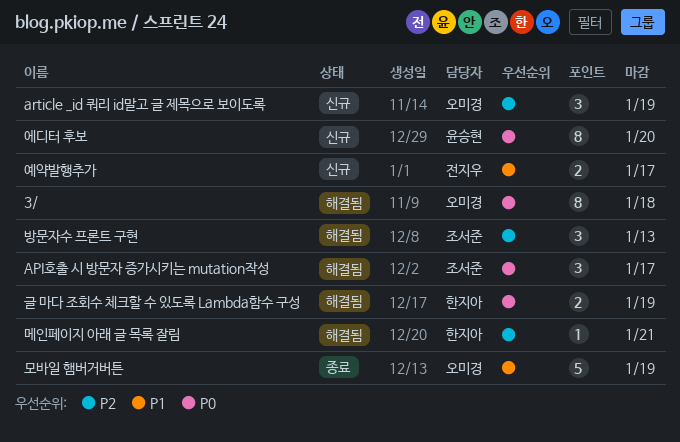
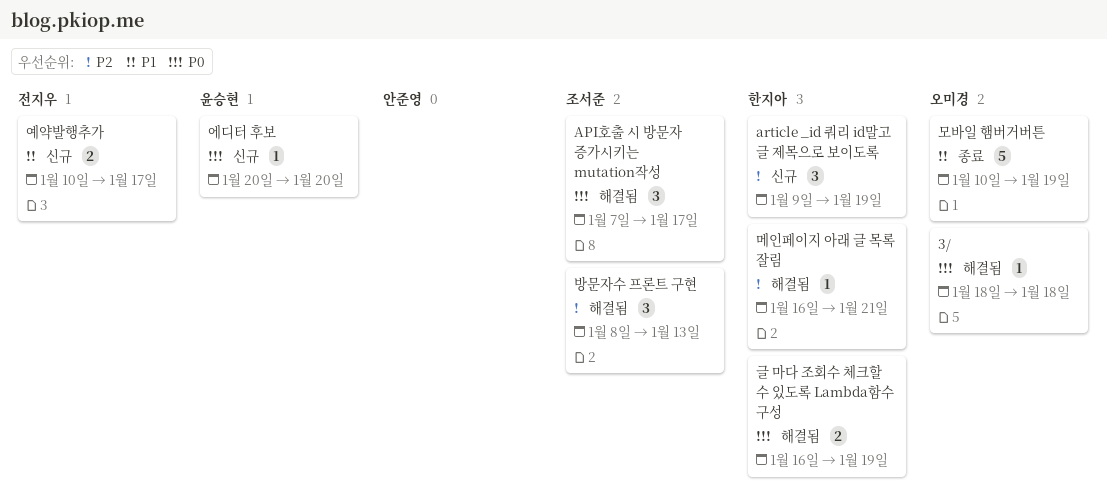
3/, estimate: 8 -> 1
article _id 쿼리 id말고 글 제목으로 보이도록, owner: 오미경 -> 한지아
에디터 후보, estimate: 8 -> 1

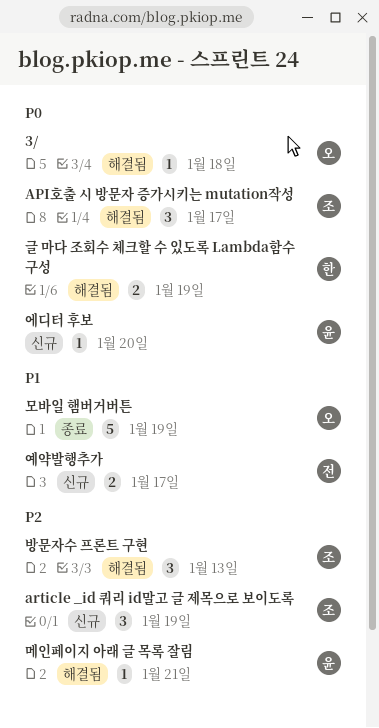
article _id 쿼리 id말고 글 제목으로 보이도록, owner: 한지아 -> 조서준
메인페이지 아래 글 목록 잘림, owner: 한지아 -> 윤승현

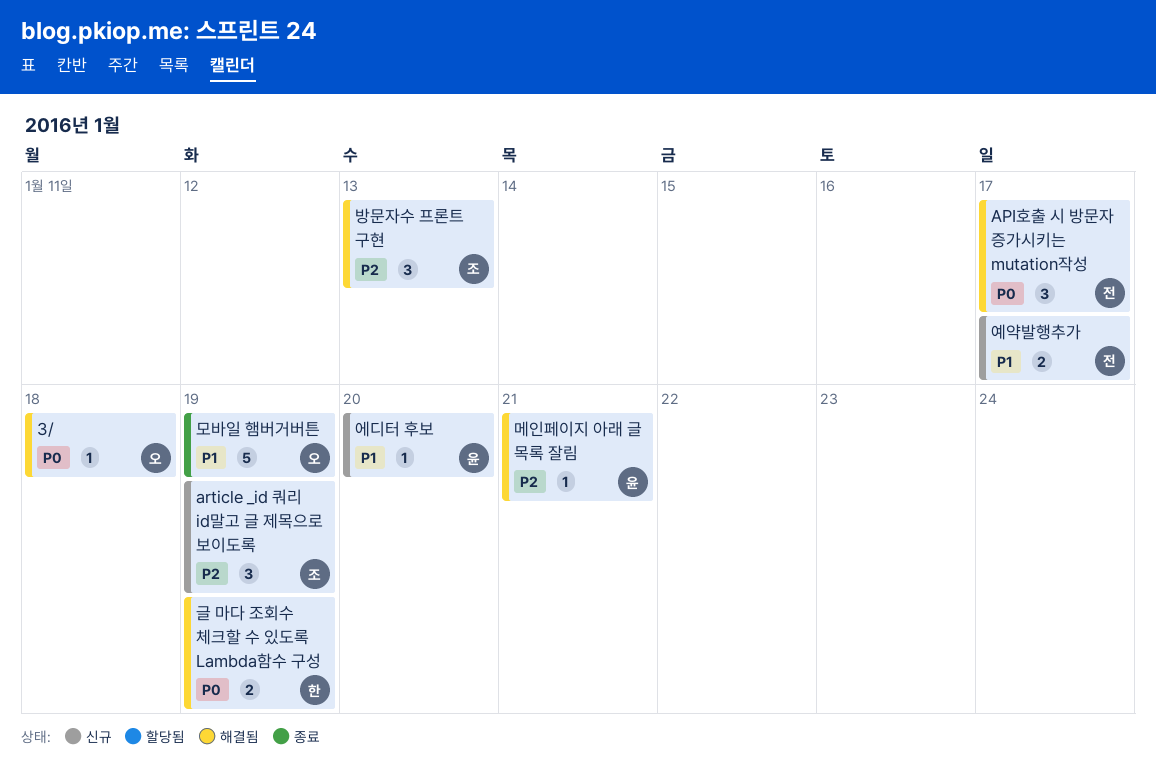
API호출 시 방문자 증가시키는 mutation작성, owner: 조 -> 전
에디터 후보, priority: P0 -> P1

